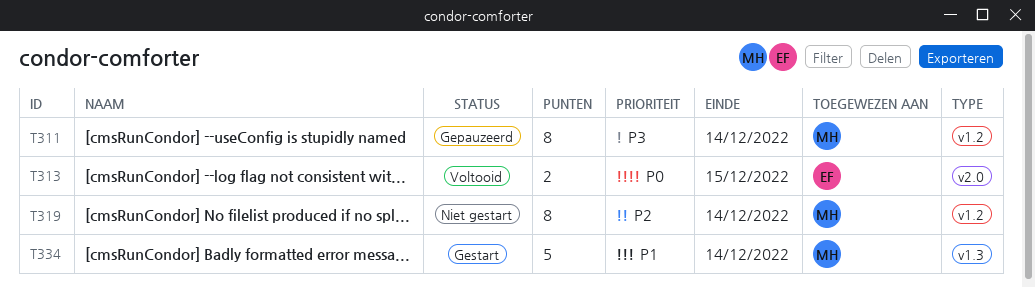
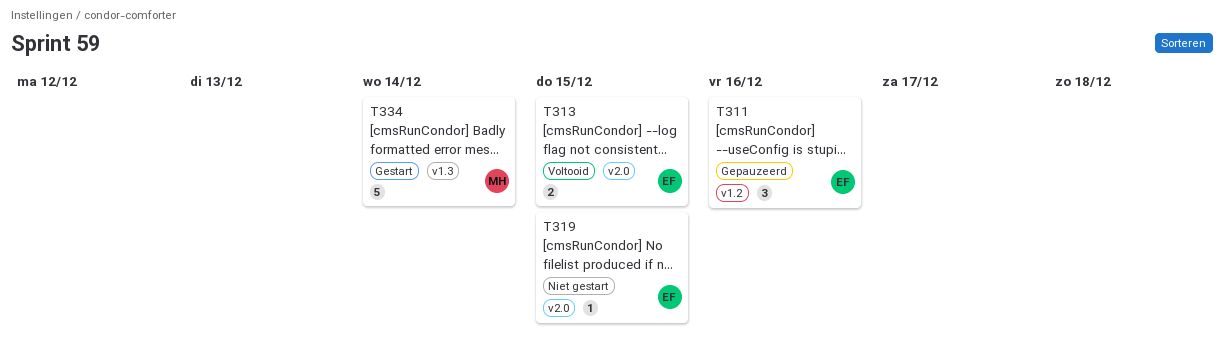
T311, owner: MH -> EF
T311, estimate: 8 -> 3
T311, due: Dec 14 -> Dec 16
T319, owner: MH -> EF
T319, label: v1.2 -> v2.0
T319, estimate: 8 -> 1
T319, due: Dec 14 -> Dec 15

